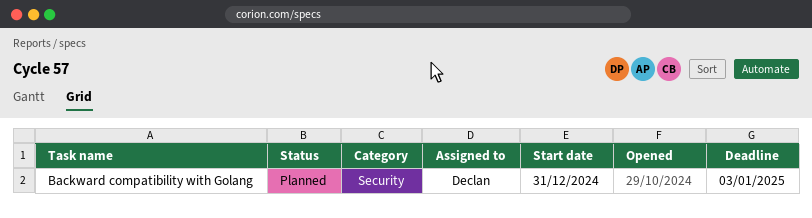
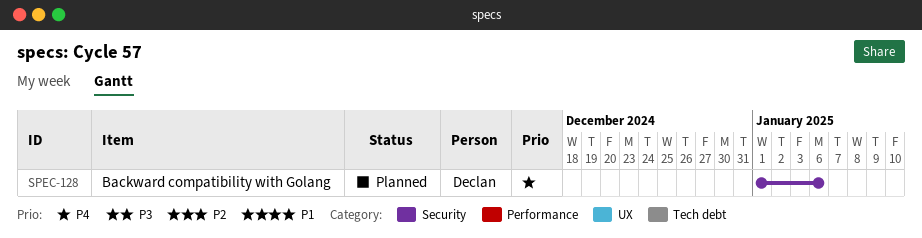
Backward compatibility with Golang, start: Dec 31 -> Jan 1
Backward compatibility with Golang, due: Jan 3 -> Jan 6

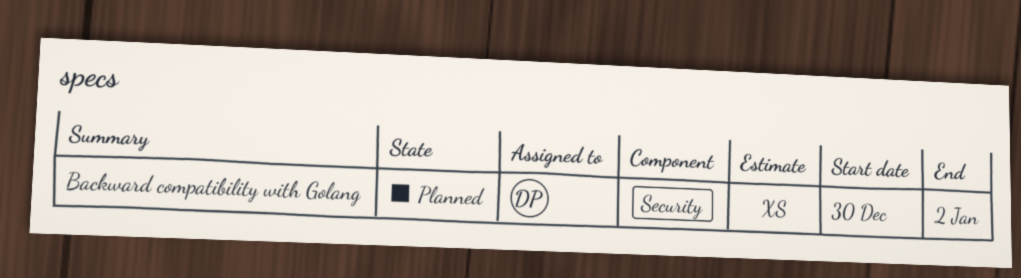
Backward compatibility with Golang, start: Jan 1 -> Dec 30
Backward compatibility with Golang, due: Jan 6 -> Jan 2

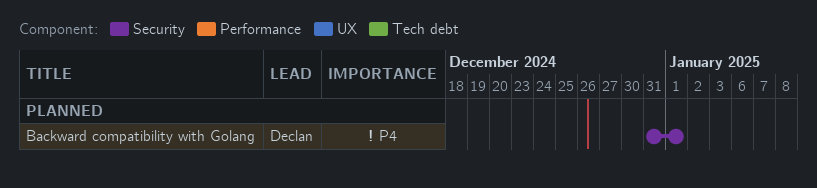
Backward compatibility with Golang, start: Dec 30 -> Dec 31
Backward compatibility with Golang, due: Jan 2 -> Jan 1

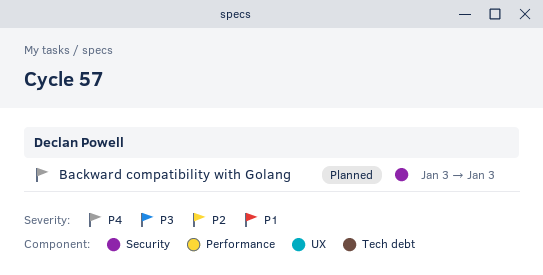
Backward compatibility with Golang, start: Dec 31 -> Jan 3
Backward compatibility with Golang, due: Jan 1 -> Jan 3

